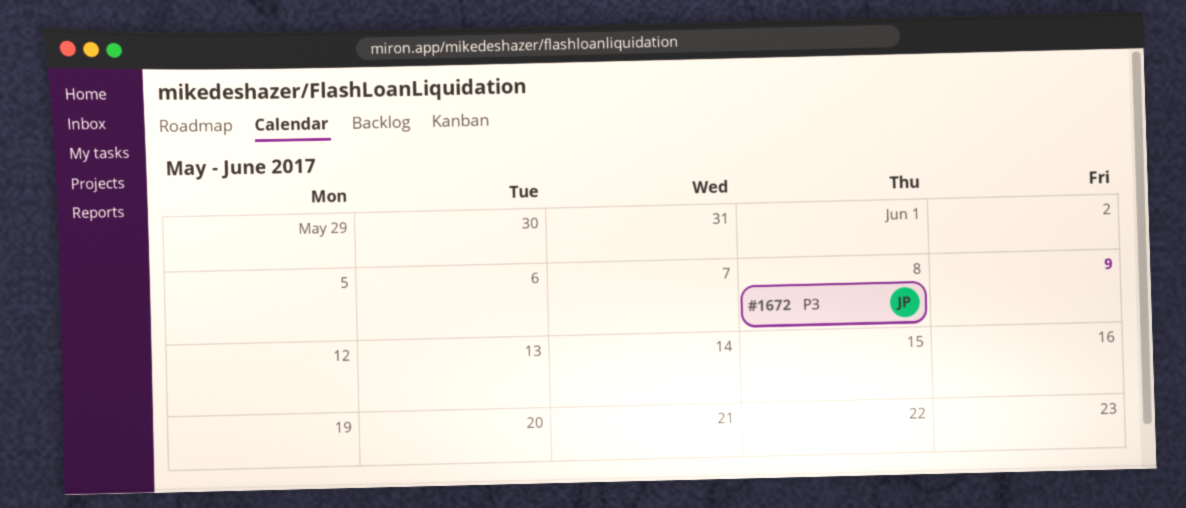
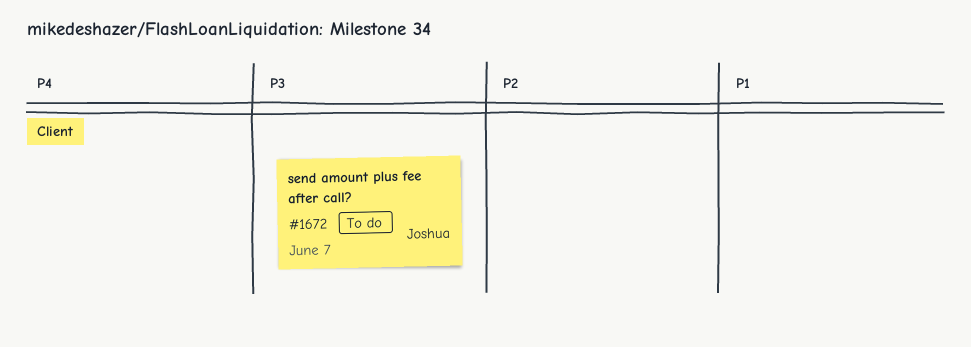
#1672, due: Jun 8 -> Jun 7

